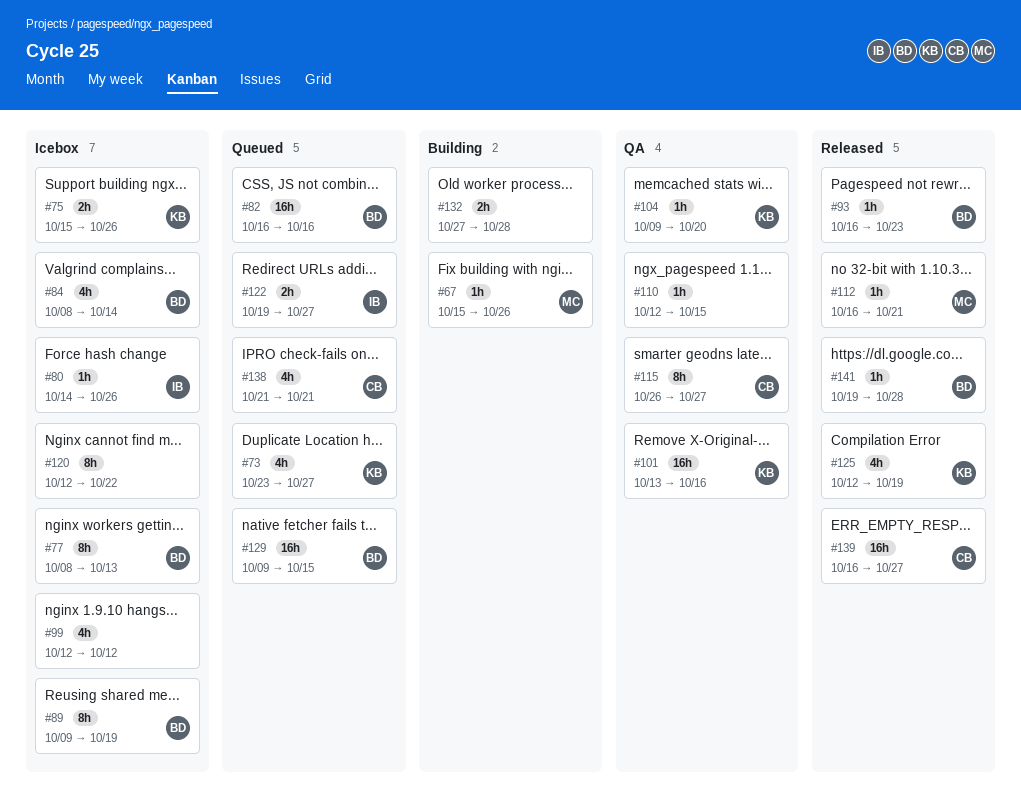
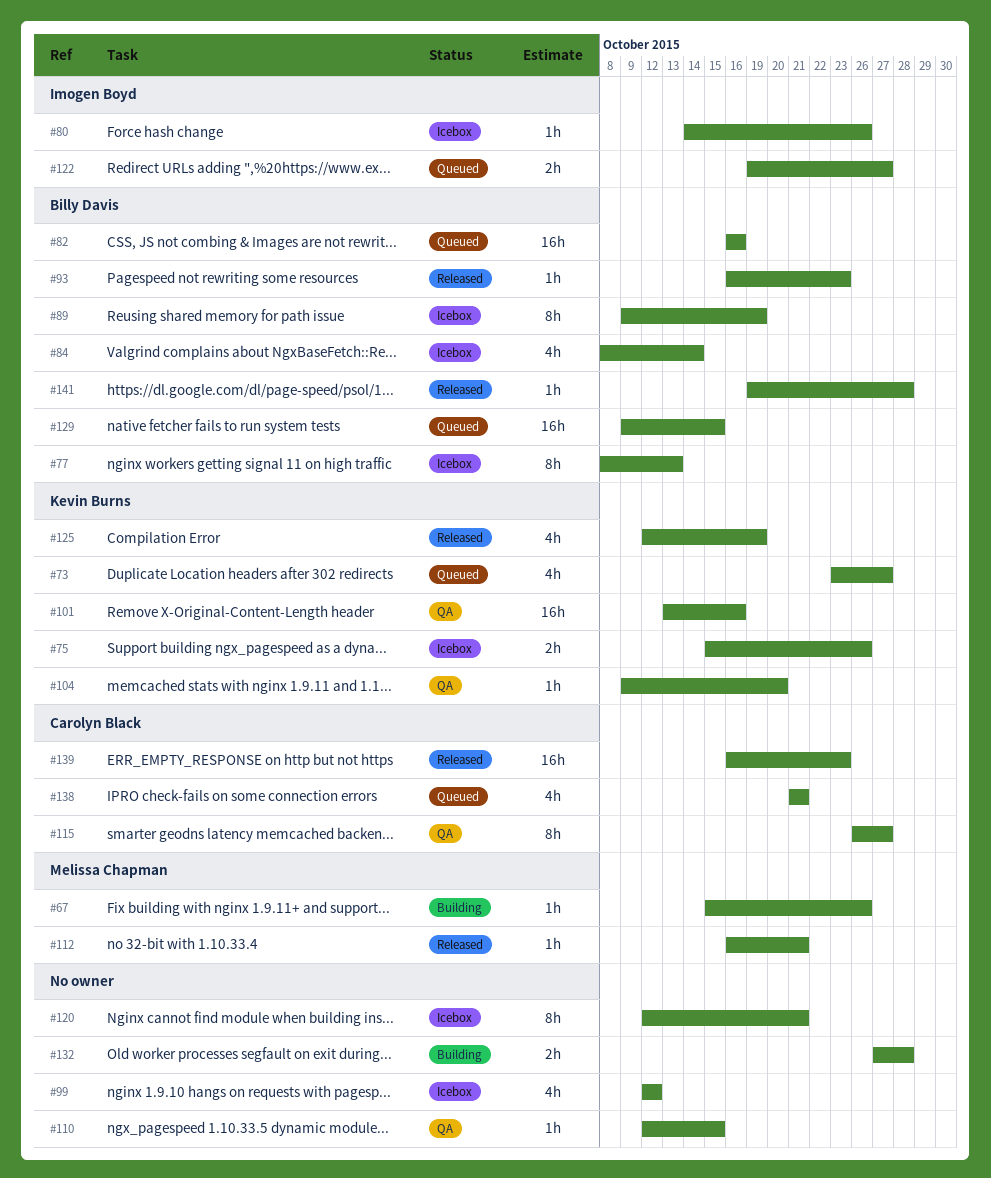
#120, due: Oct 22 -> Oct 21
#139, due: Oct 27 -> Oct 23

